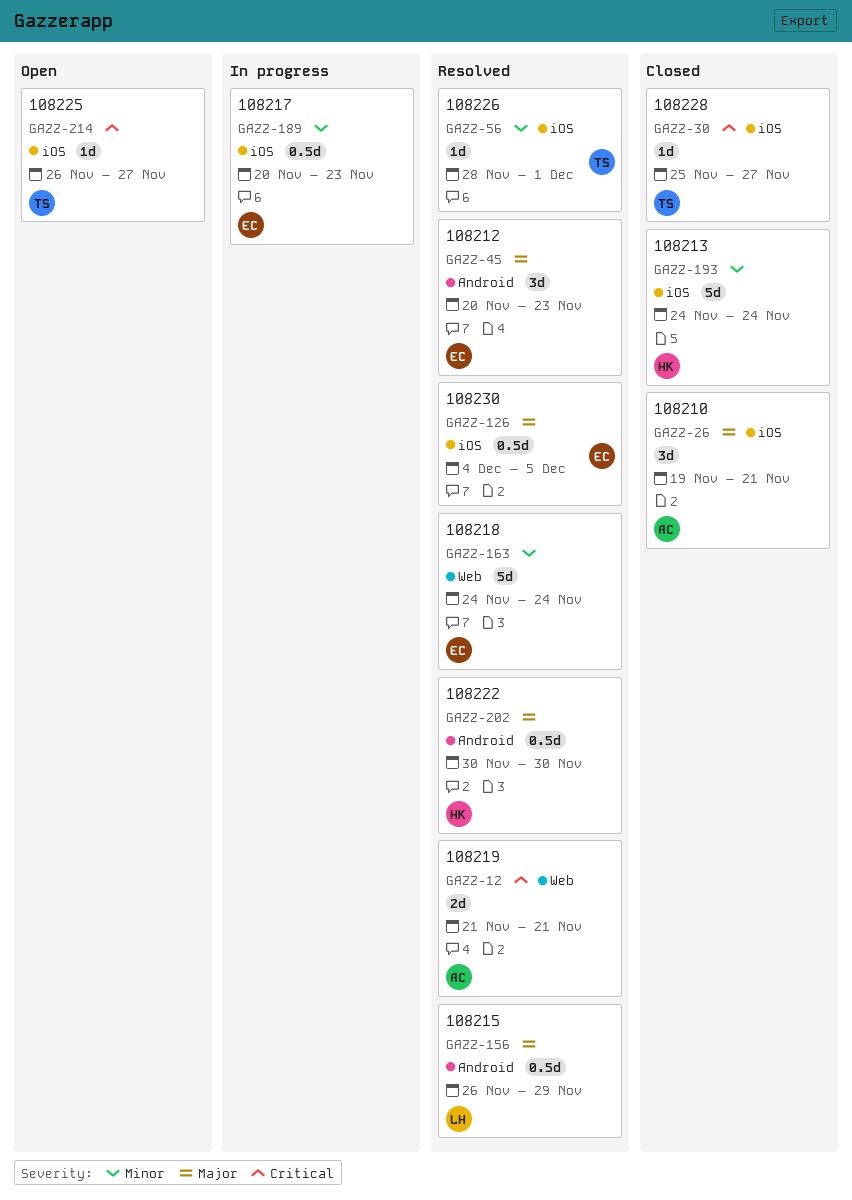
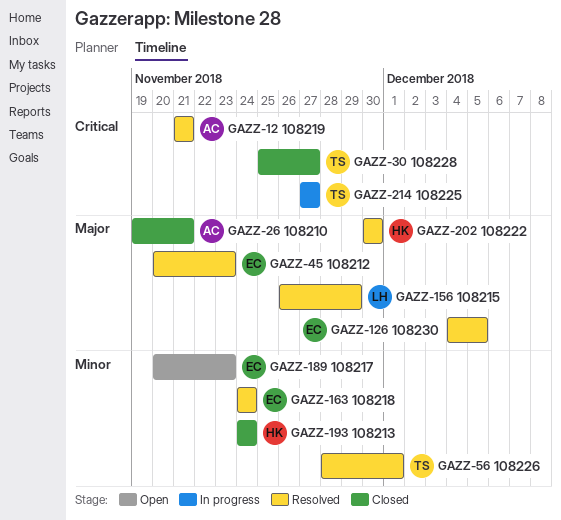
GAZZ-189, status: In progress -> Open
GAZZ-214, status: Open -> In progress
GAZZ-214, start: Nov 26 -> Nov 27

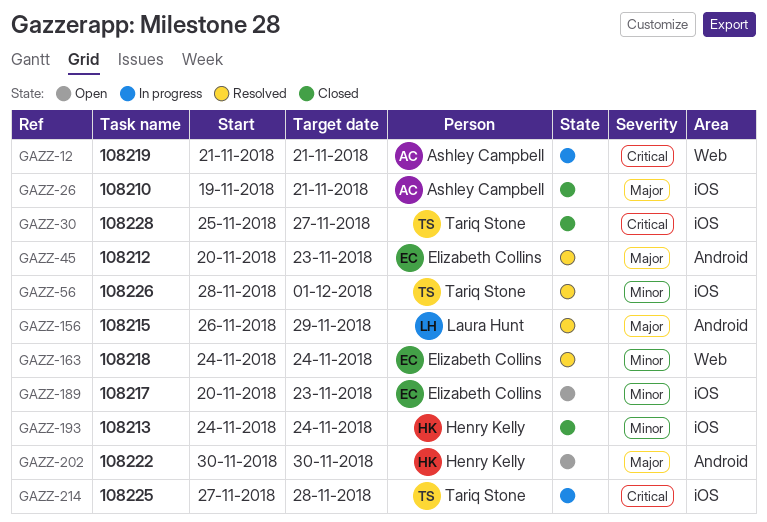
GAZZ-12, status: Resolved -> In progress
GAZZ-126: present -> none
GAZZ-202, status: Resolved -> Open
GAZZ-214, due: Nov 27 -> Nov 28

